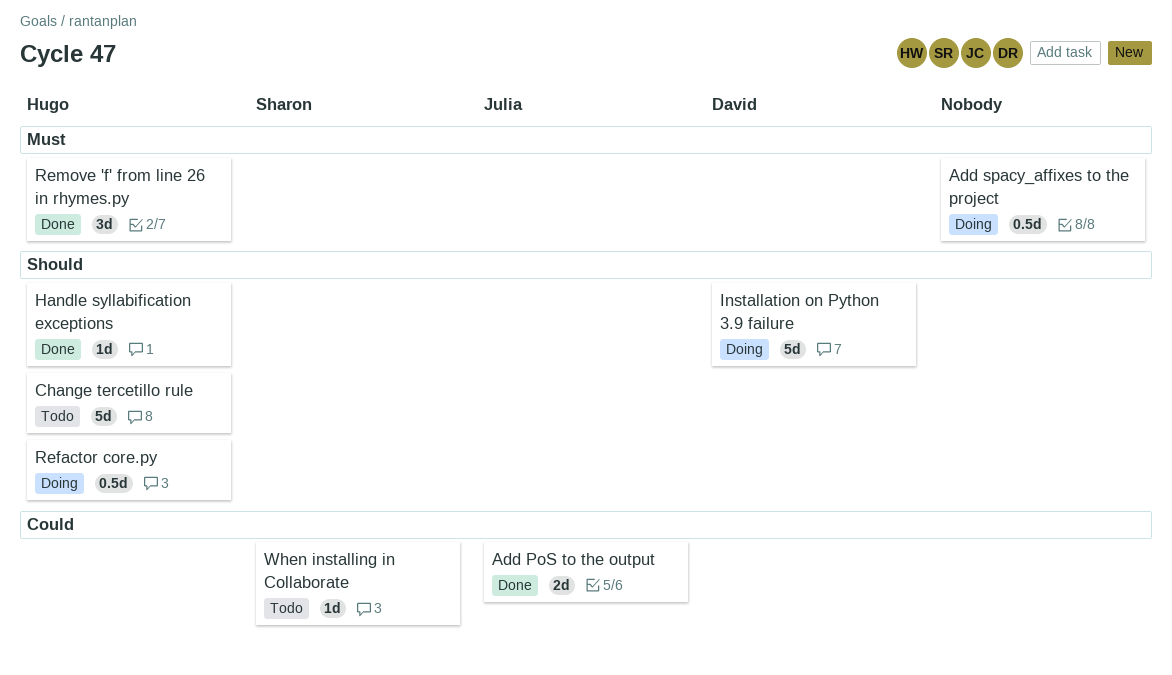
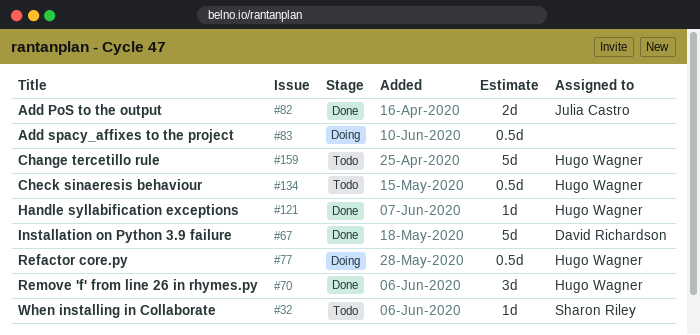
Check sinaeresis behaviour: none -> present
Installation on Python 3.9 failure, status: Doing -> Done

